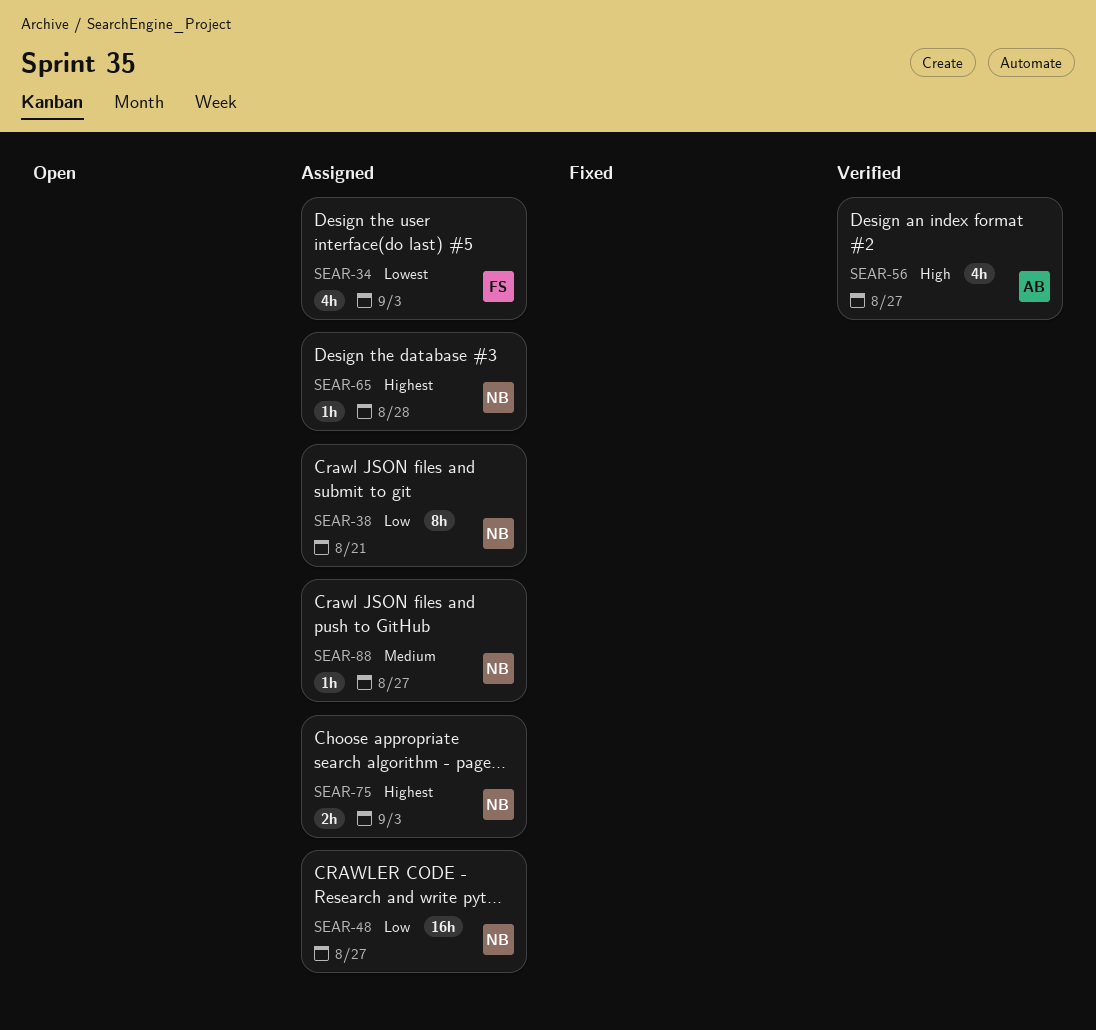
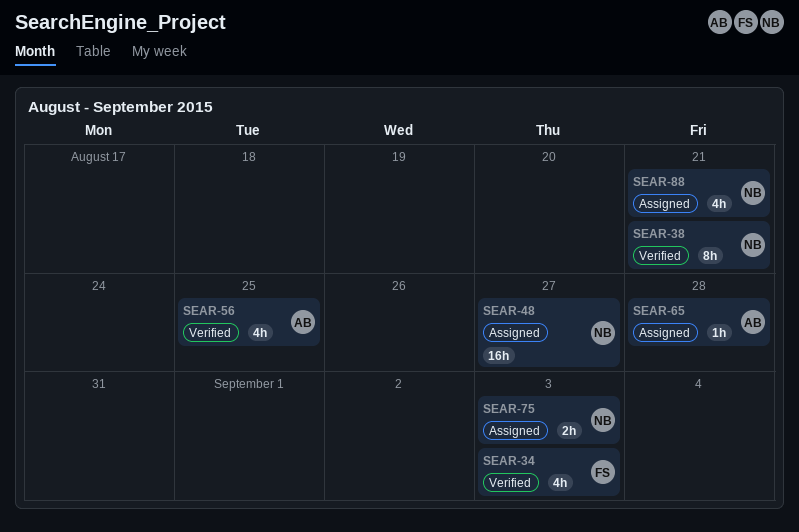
SEAR-34, status: Assigned -> Verified
SEAR-38, status: Assigned -> Verified
SEAR-56, due: Aug 27 -> Aug 25
SEAR-65, owner: NB -> AB
SEAR-88, estimate: 1h -> 4h
SEAR-88, due: Aug 27 -> Aug 21

